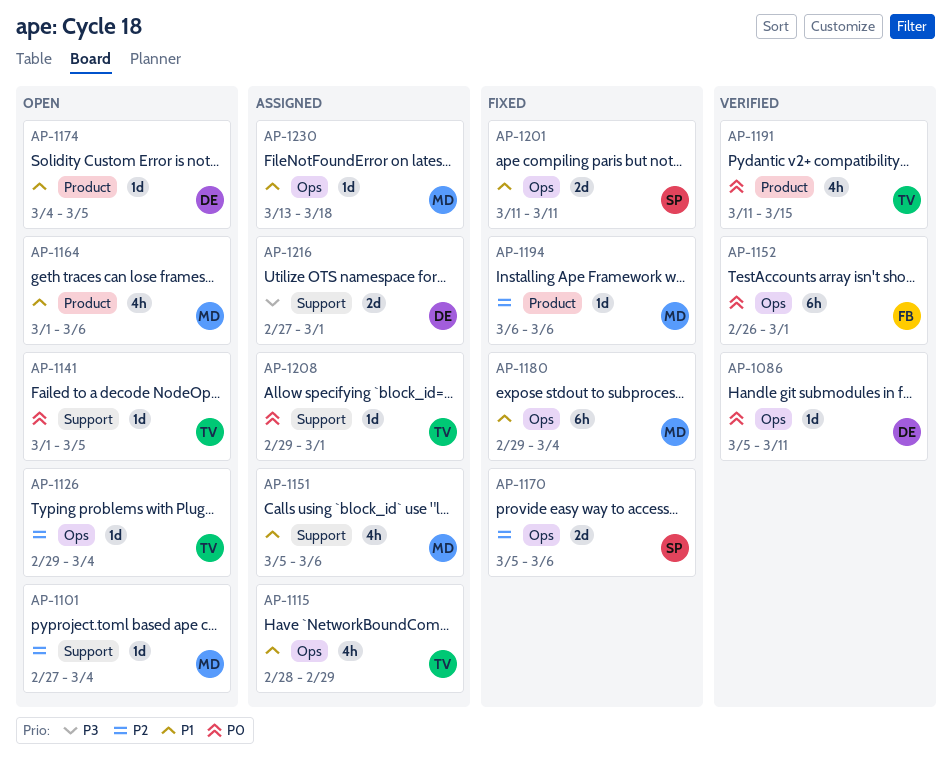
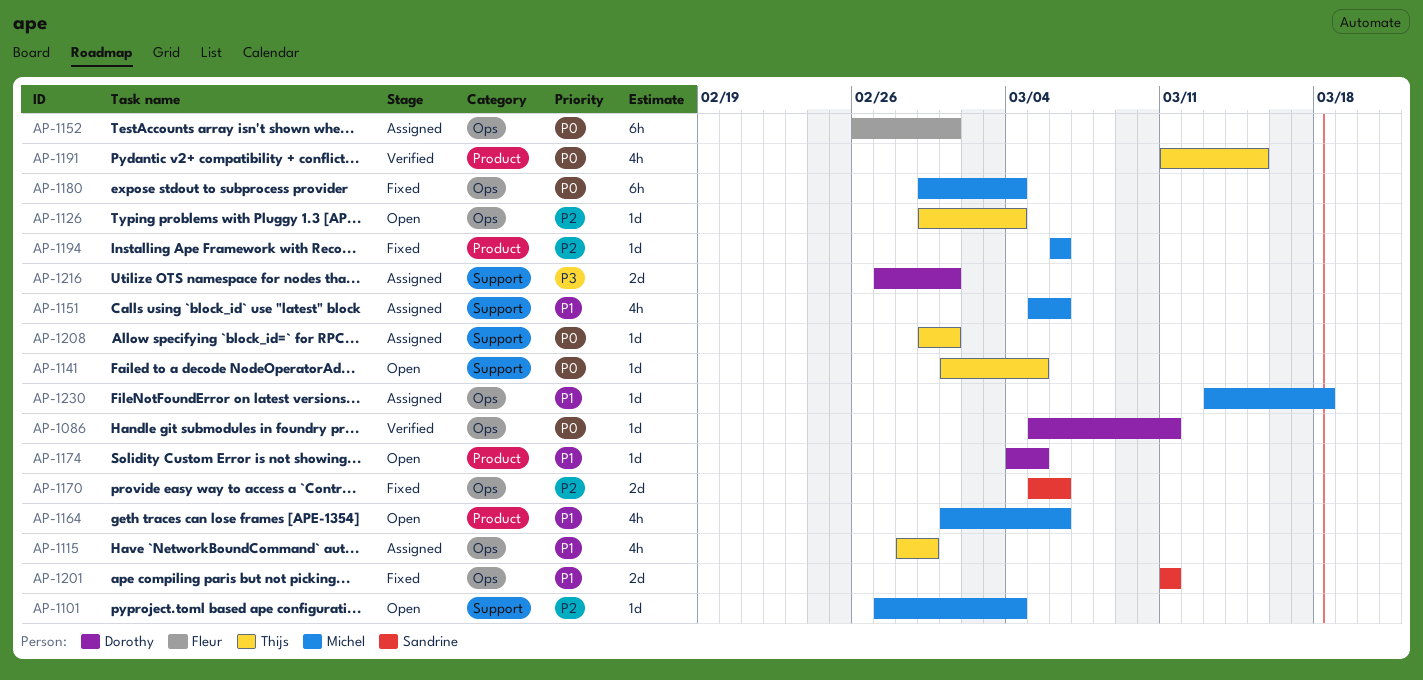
AP-1152, status: Verified -> Assigned
AP-1180, priority: P1 -> P0

